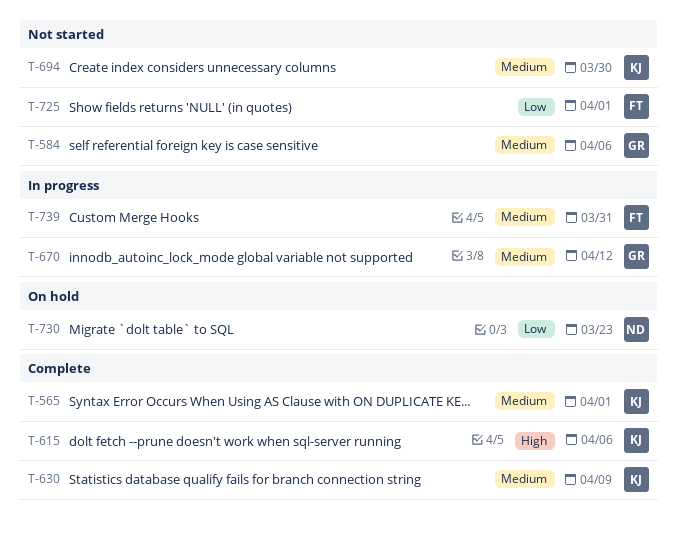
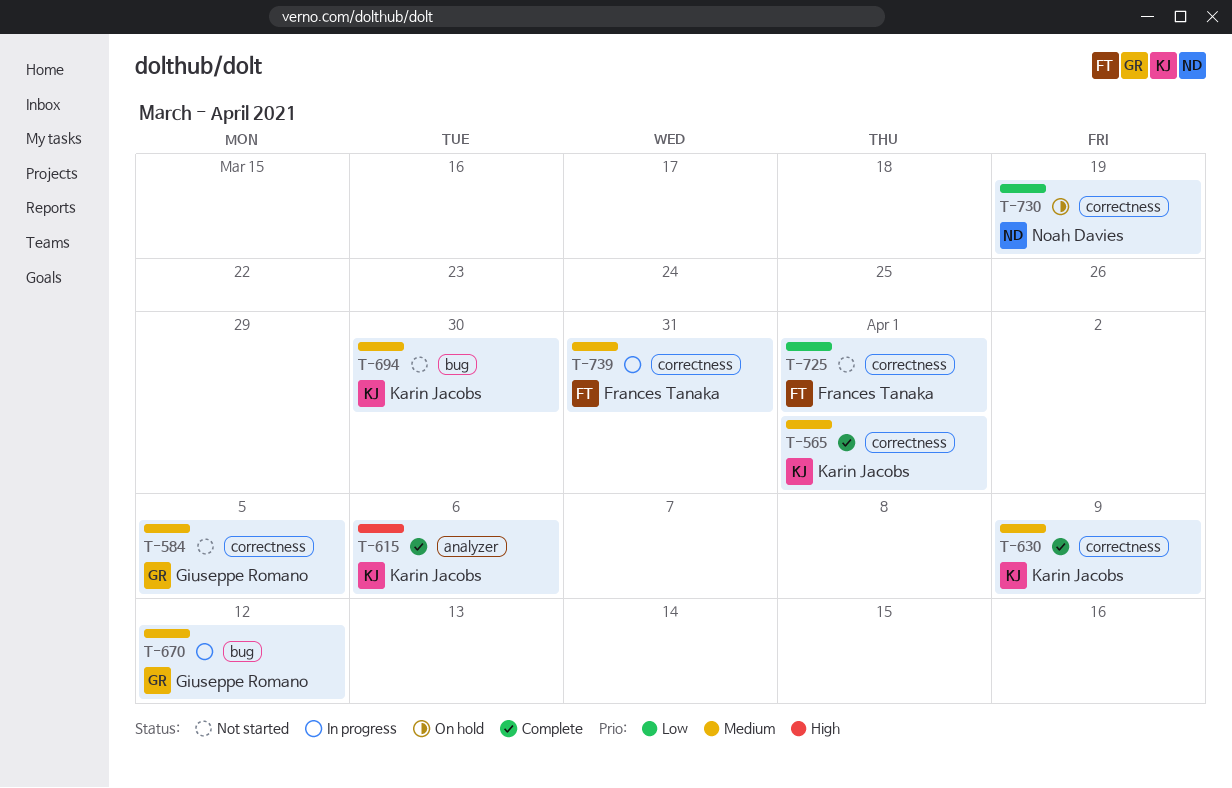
T-584, due: Apr 6 -> Apr 5
T-730, due: Mar 23 -> Mar 19

